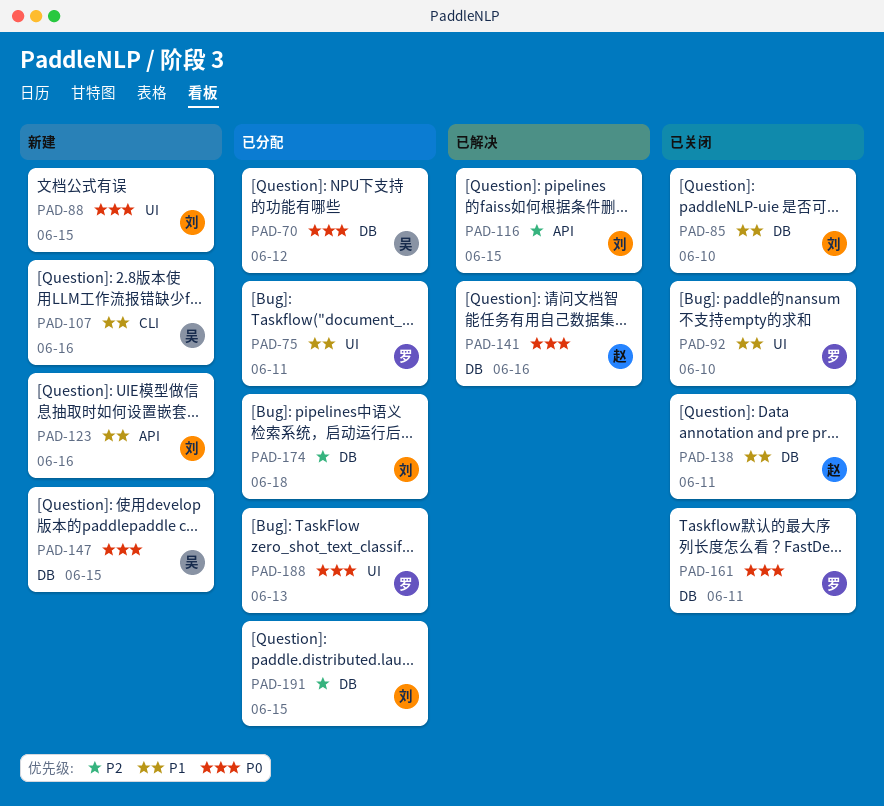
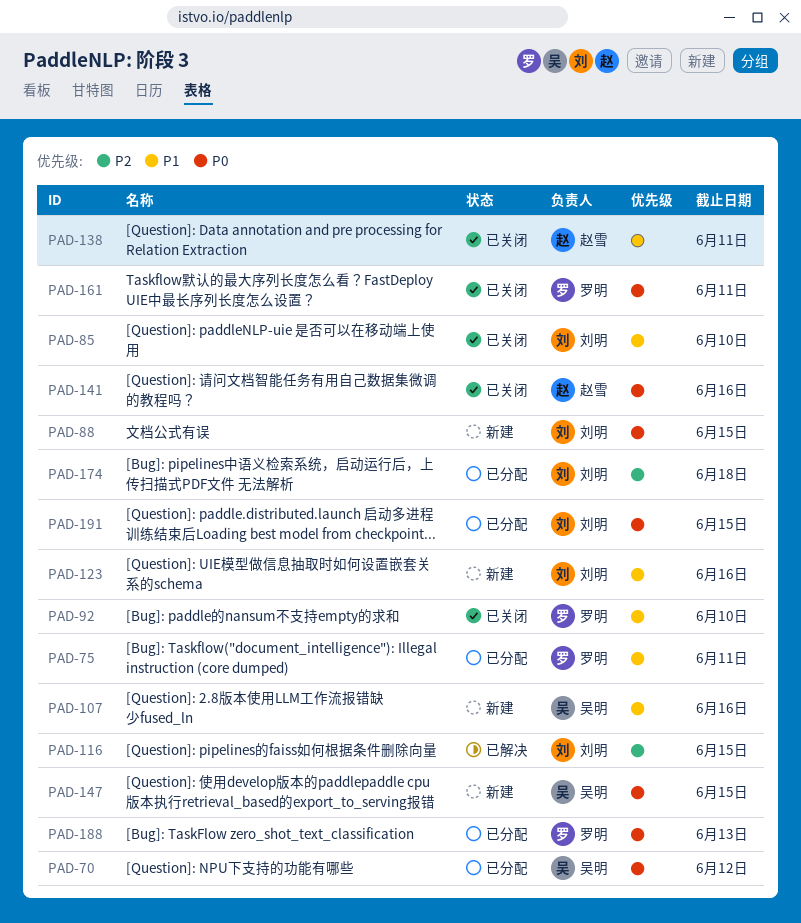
PAD-141, status: 已解决 -> 已关闭
PAD-191, priority: P2 -> P0

